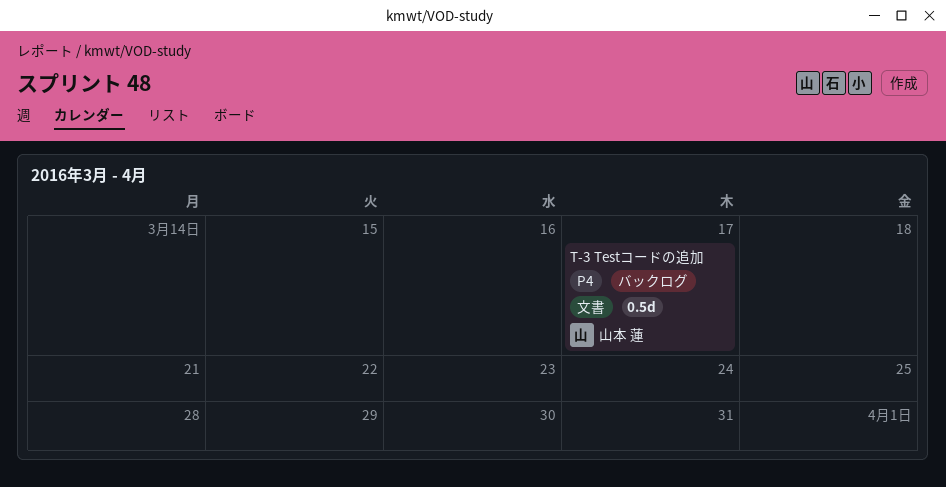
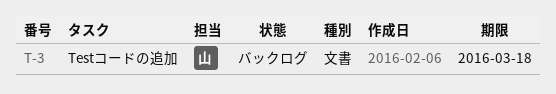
T-3, due: Mar 17 -> Mar 18

